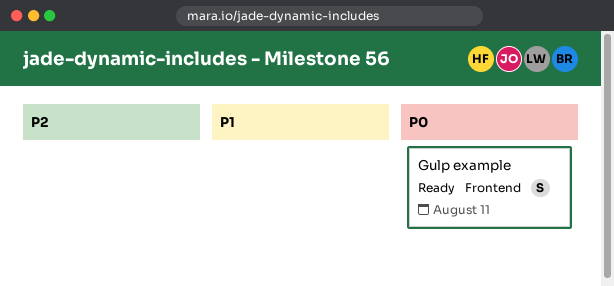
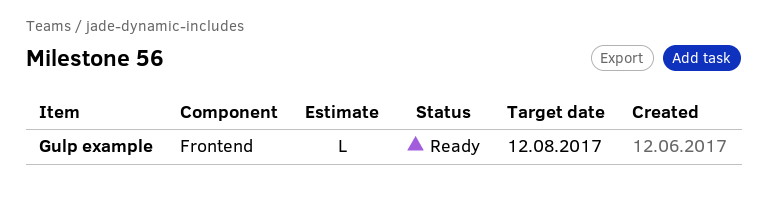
Gulp example, estimate: S -> L
Gulp example, due: Aug 11 -> Aug 12

